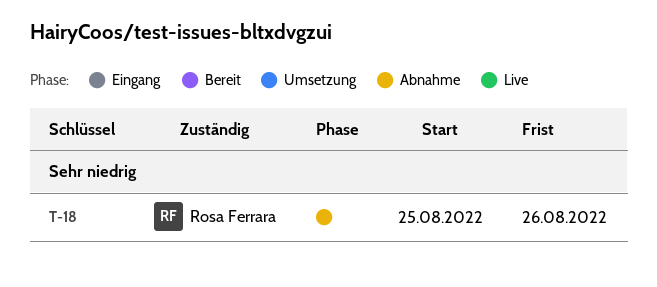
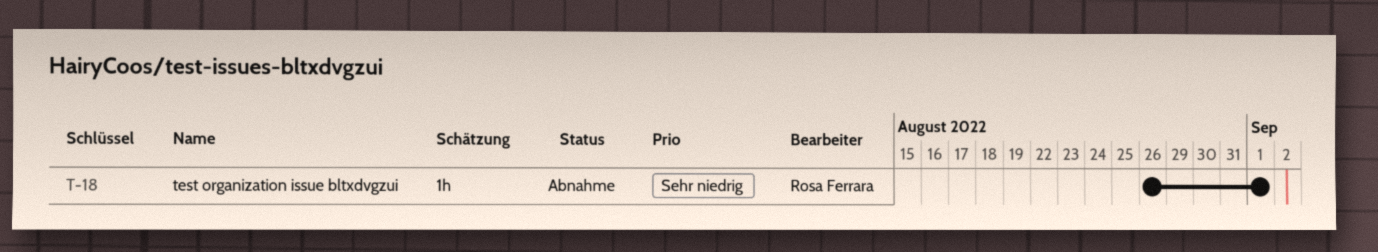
T-18, start: Aug 25 -> Aug 26
T-18, due: Aug 26 -> Sep 1

